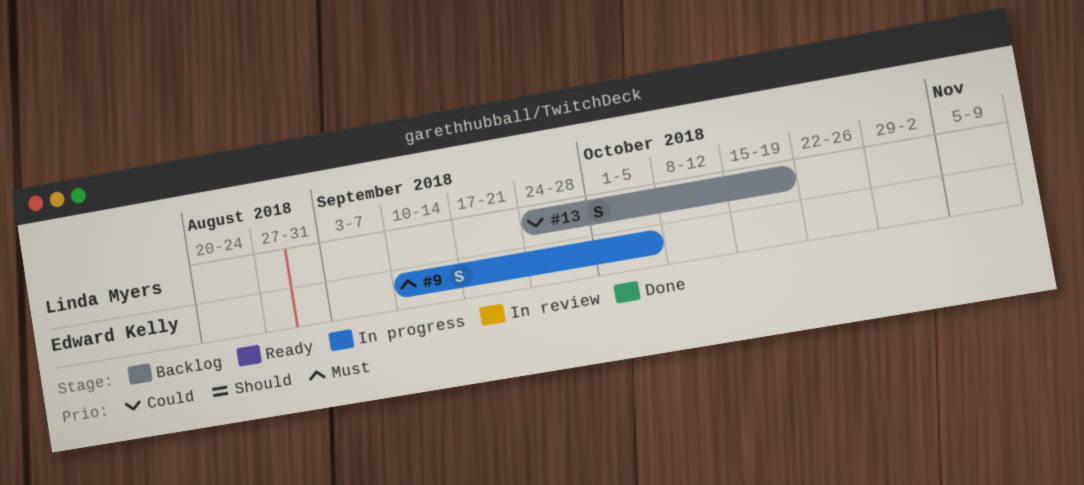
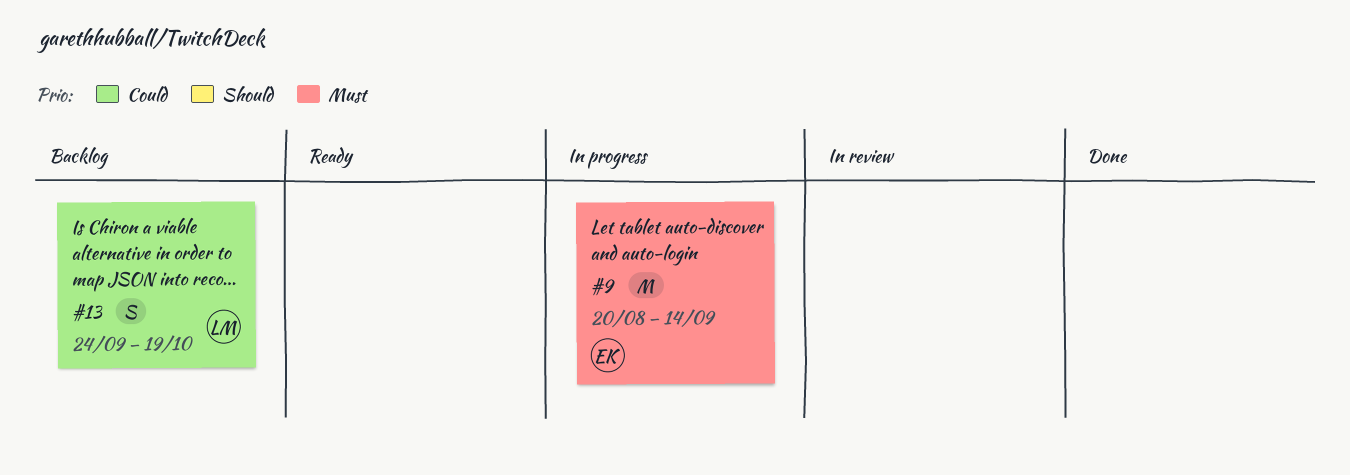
#9, estimate: S -> M
#9, start: Sep 10 -> Aug 20
#9, due: Oct 5 -> Sep 14

